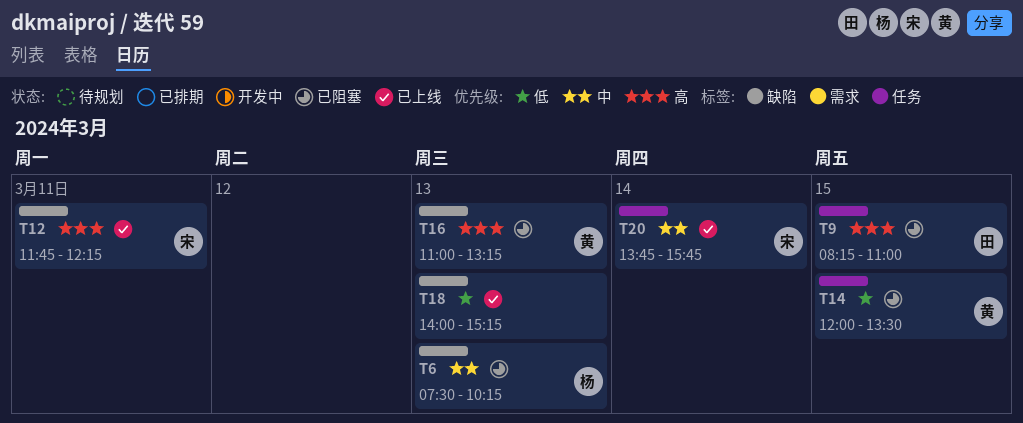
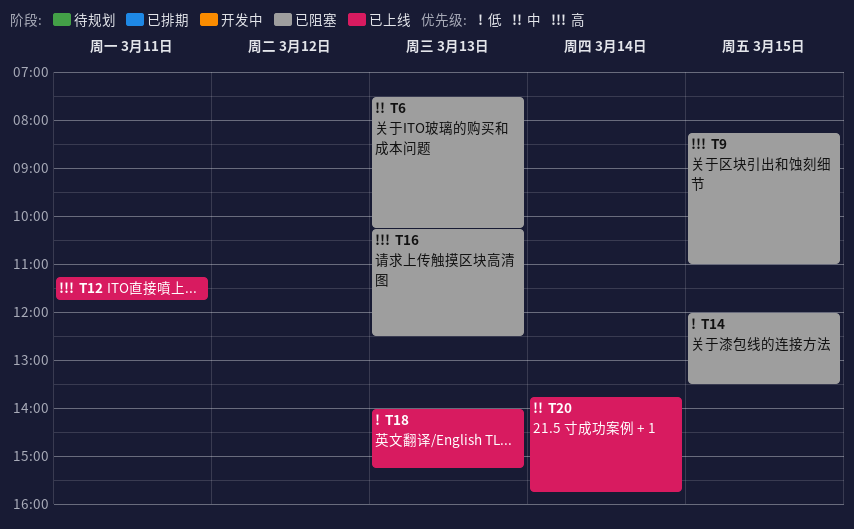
T12, begins: 11:45 -> 11:15
T12, ends: 12:15 -> 11:45
T16, begins: 11:00 -> 10:15
T16, ends: 13:15 -> 12:30

